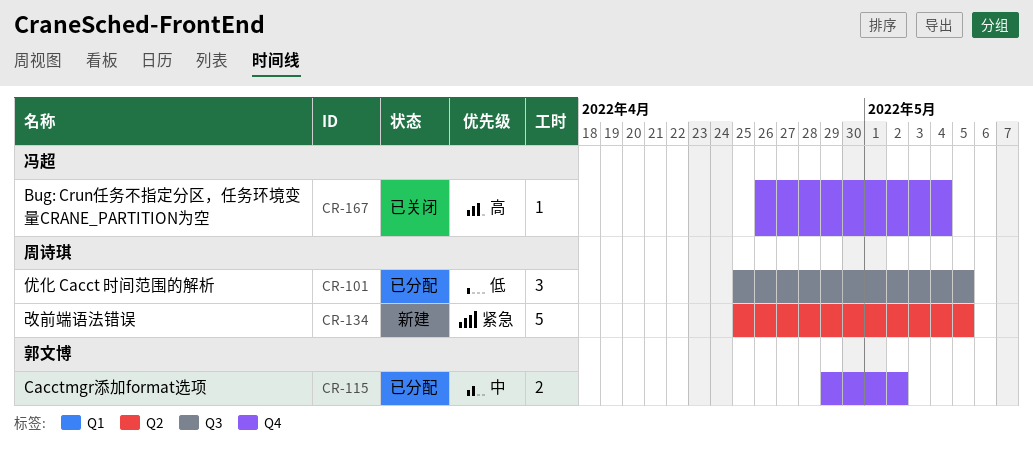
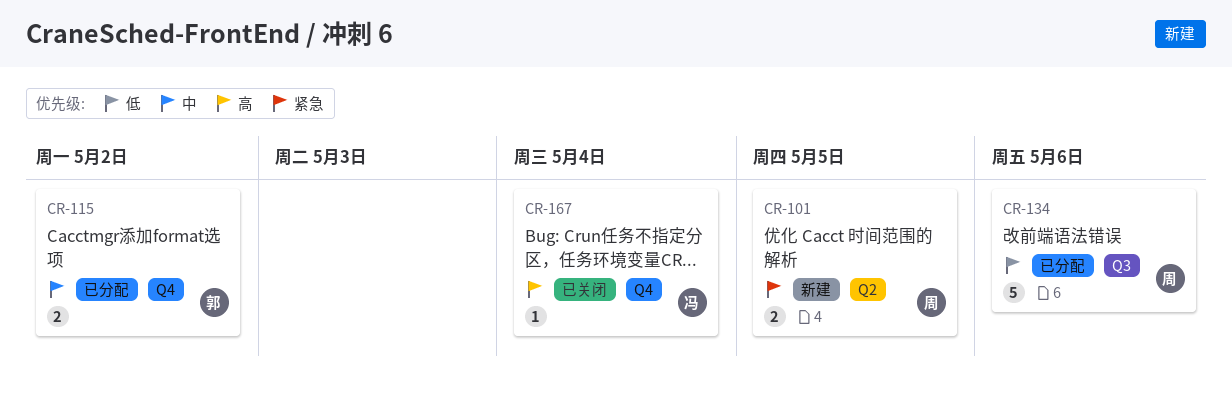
CR-101, status: 已分配 -> 新建
CR-101, priority: 低 -> 紧急
CR-101, label: Q3 -> Q2
CR-101, estimate: 3 -> 2
CR-134, status: 新建 -> 已分配
CR-134, priority: 紧急 -> 低
CR-134, label: Q2 -> Q3
CR-134, due: May 5 -> May 6

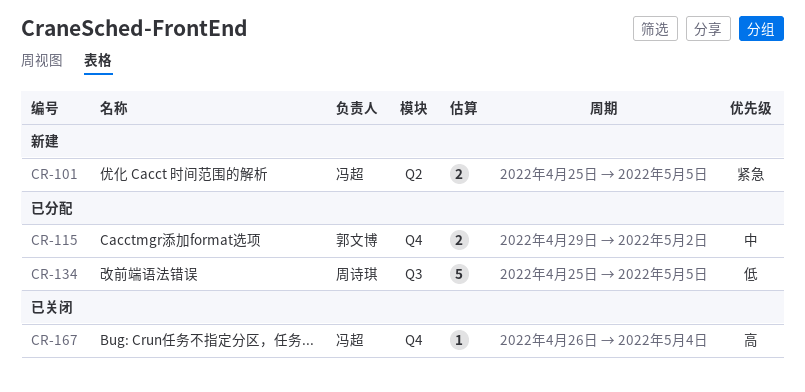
CR-101, owner: 周诗琪 -> 冯超
CR-134, due: May 6 -> May 5

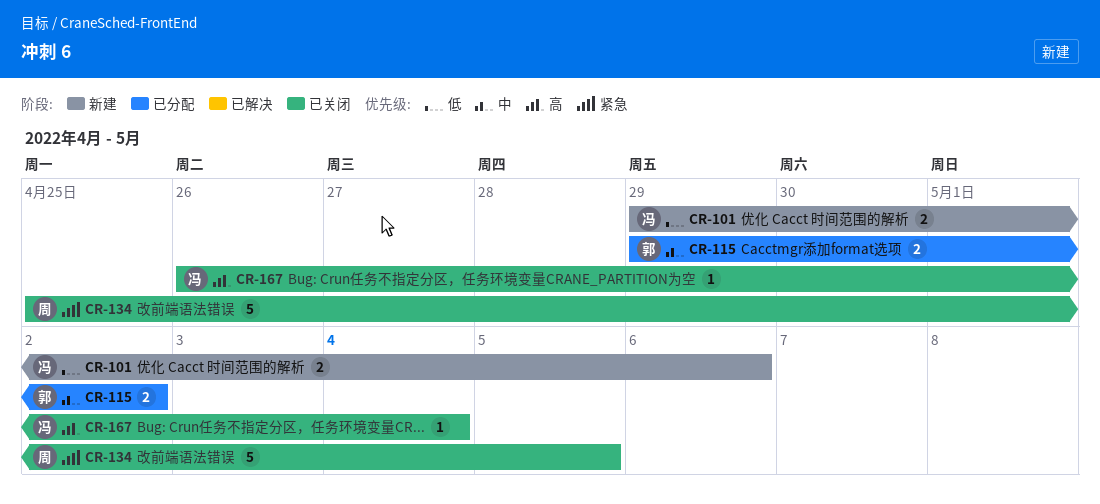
CR-101, priority: 紧急 -> 低
CR-101, start: Apr 25 -> Apr 29
CR-101, due: May 5 -> May 6
CR-134, status: 已分配 -> 已关闭
CR-134, priority: 低 -> 紧急

